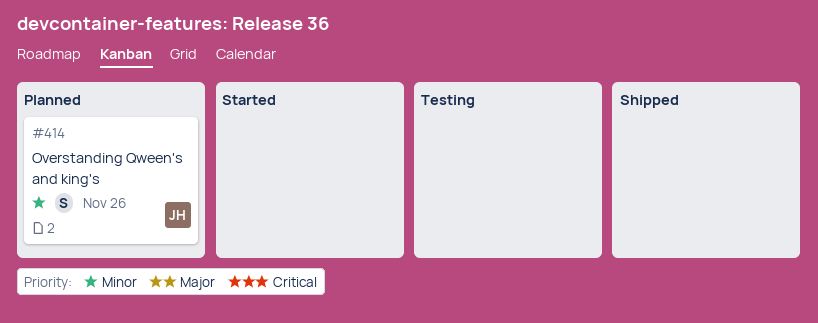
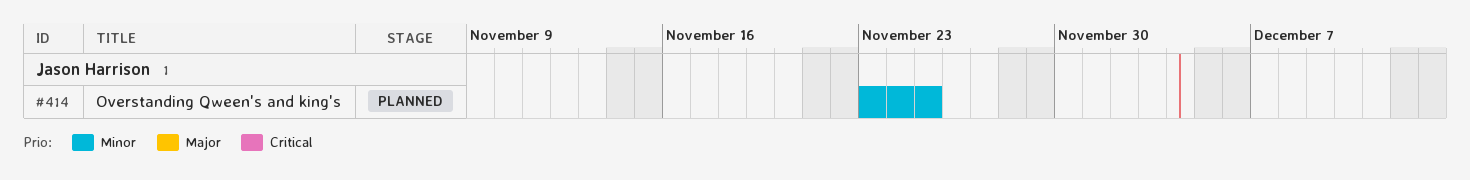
#414, due: Nov 26 -> Nov 25

